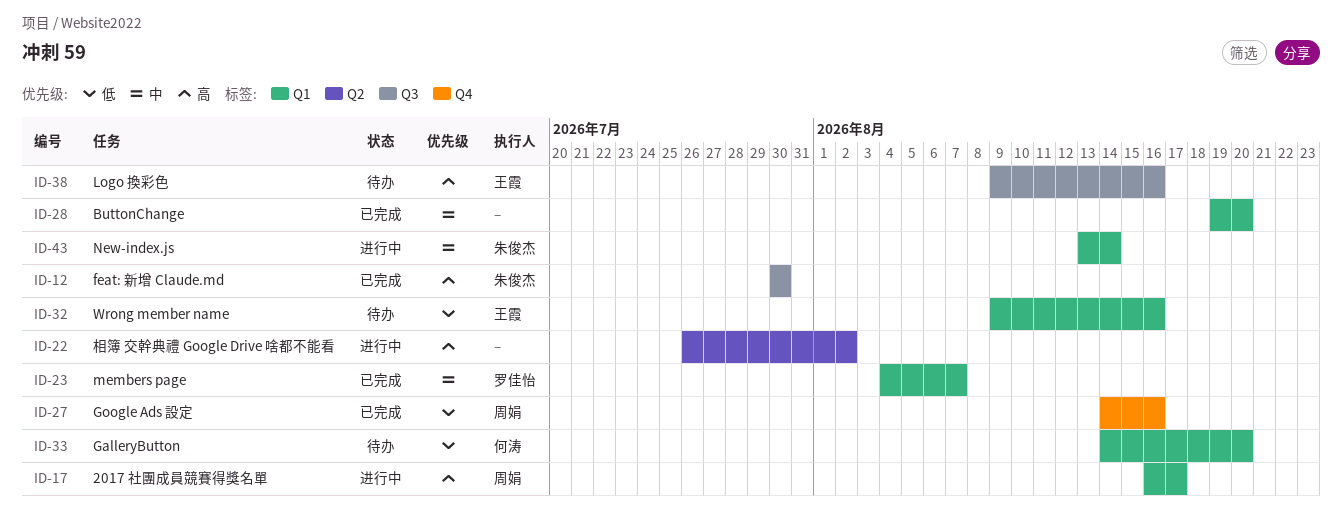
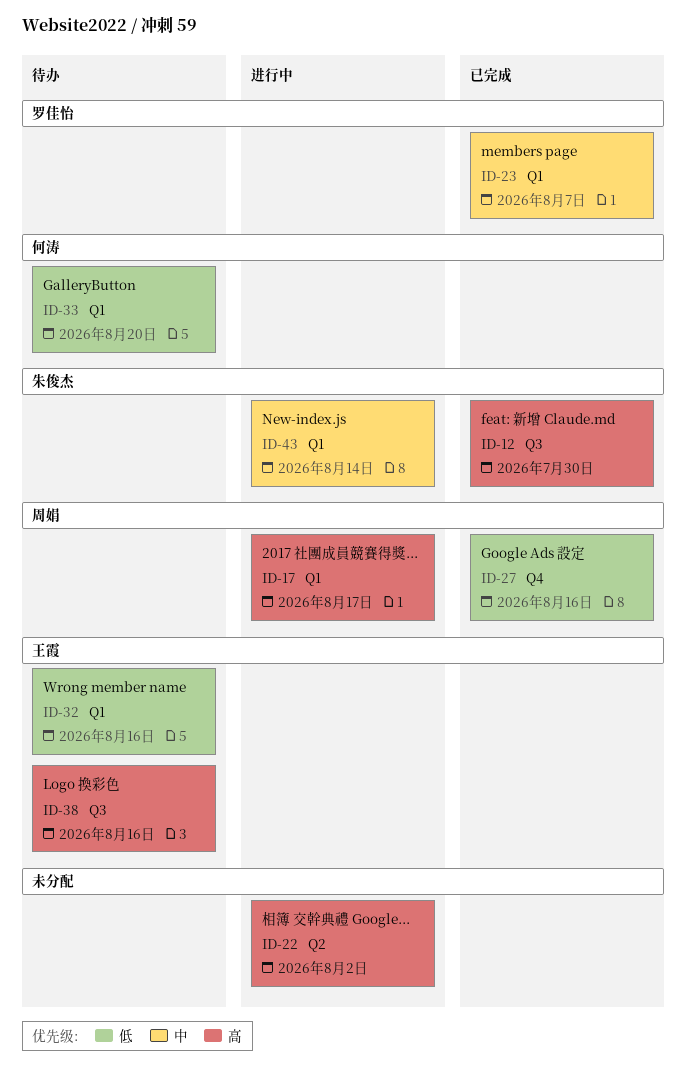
ID-28: present -> none

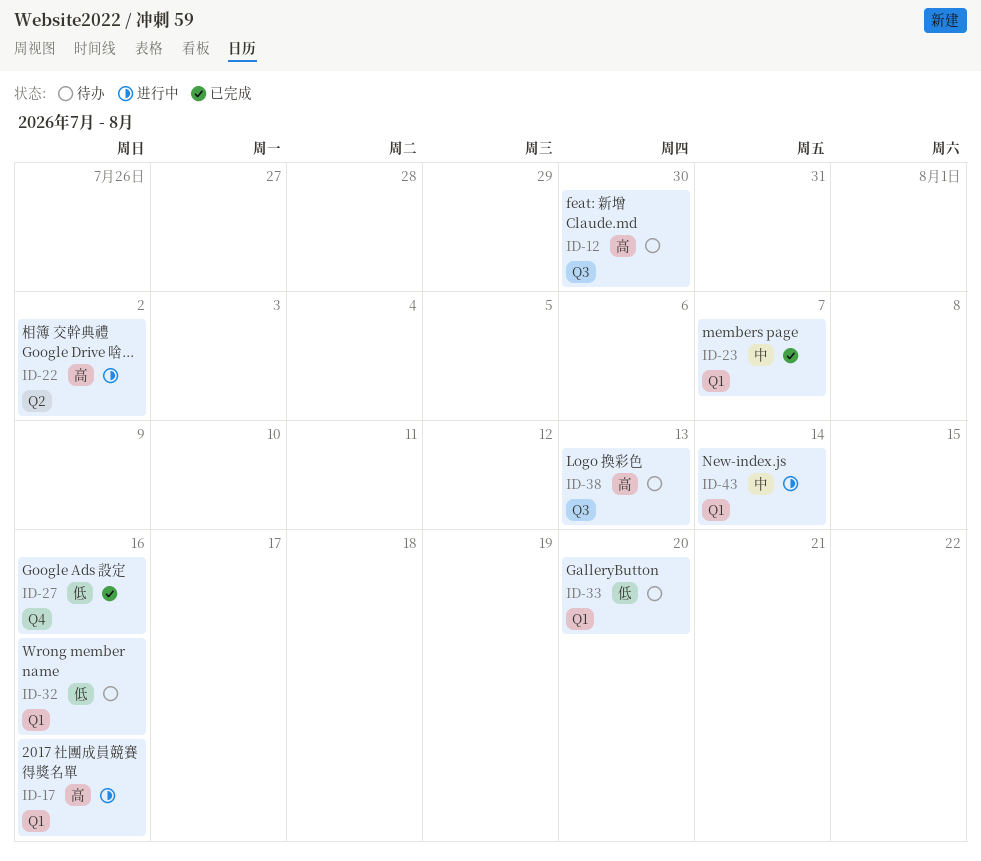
ID-12, status: 已完成 -> 待办
ID-17, due: Aug 17 -> Aug 16
ID-38, due: Aug 16 -> Aug 13

